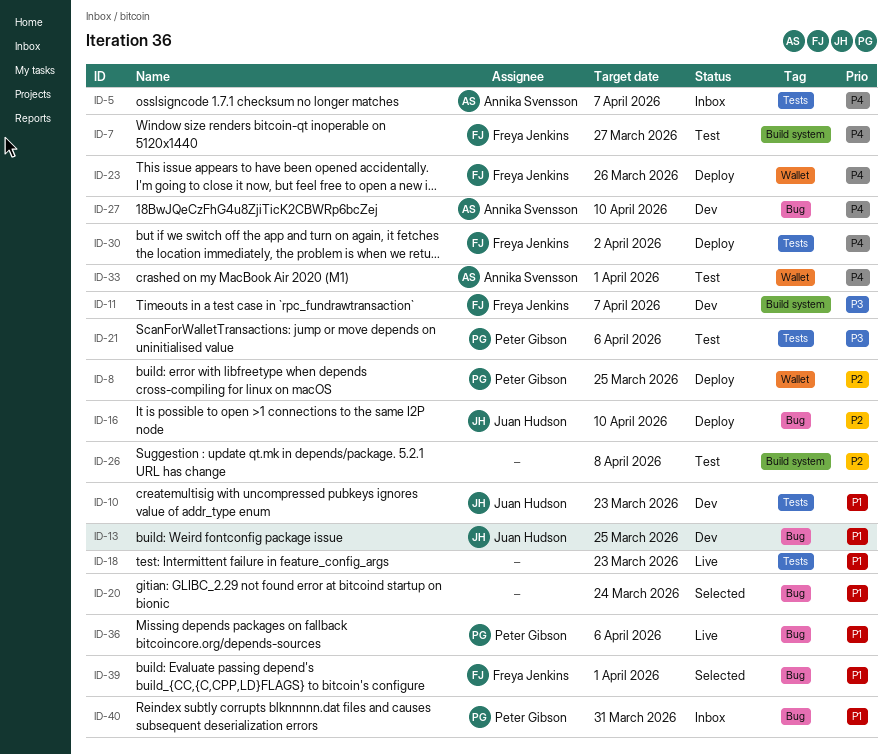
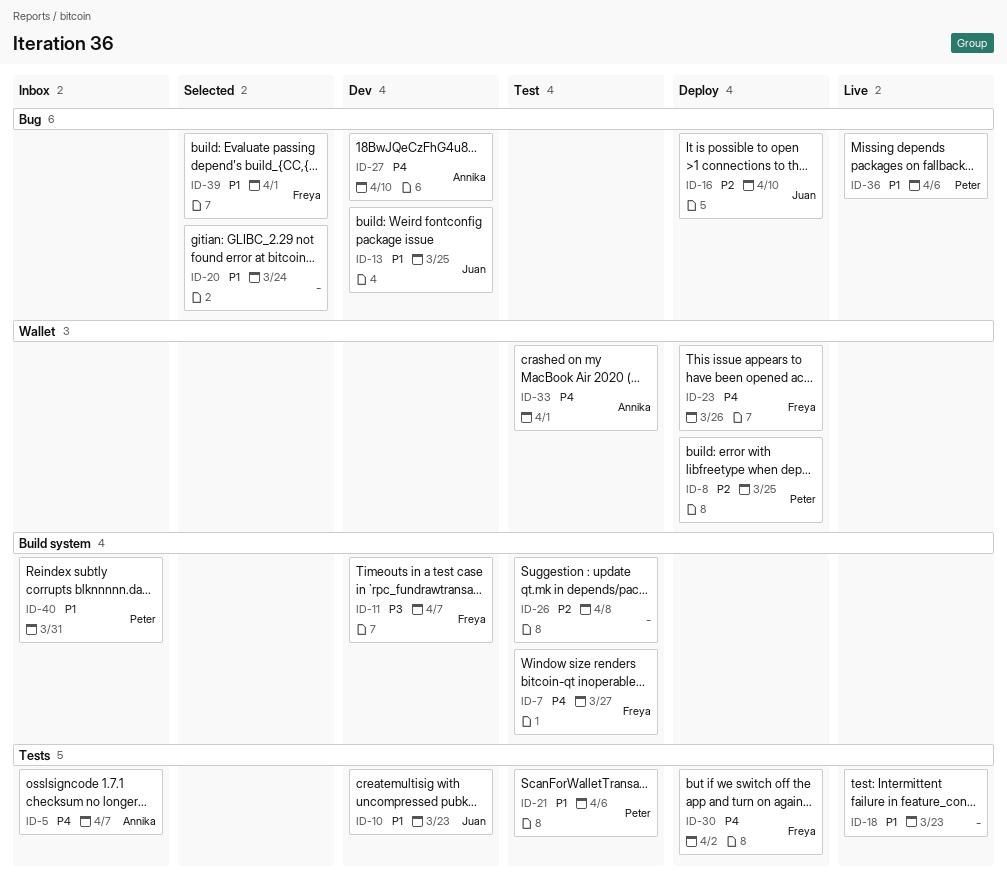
ID-21, priority: P3 -> P1
ID-40, label: Bug -> Build system

